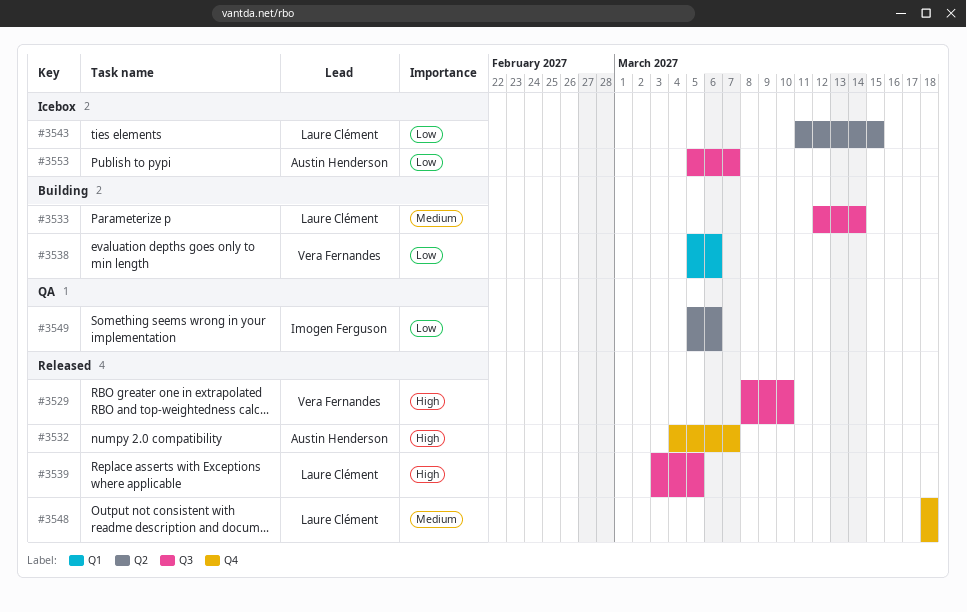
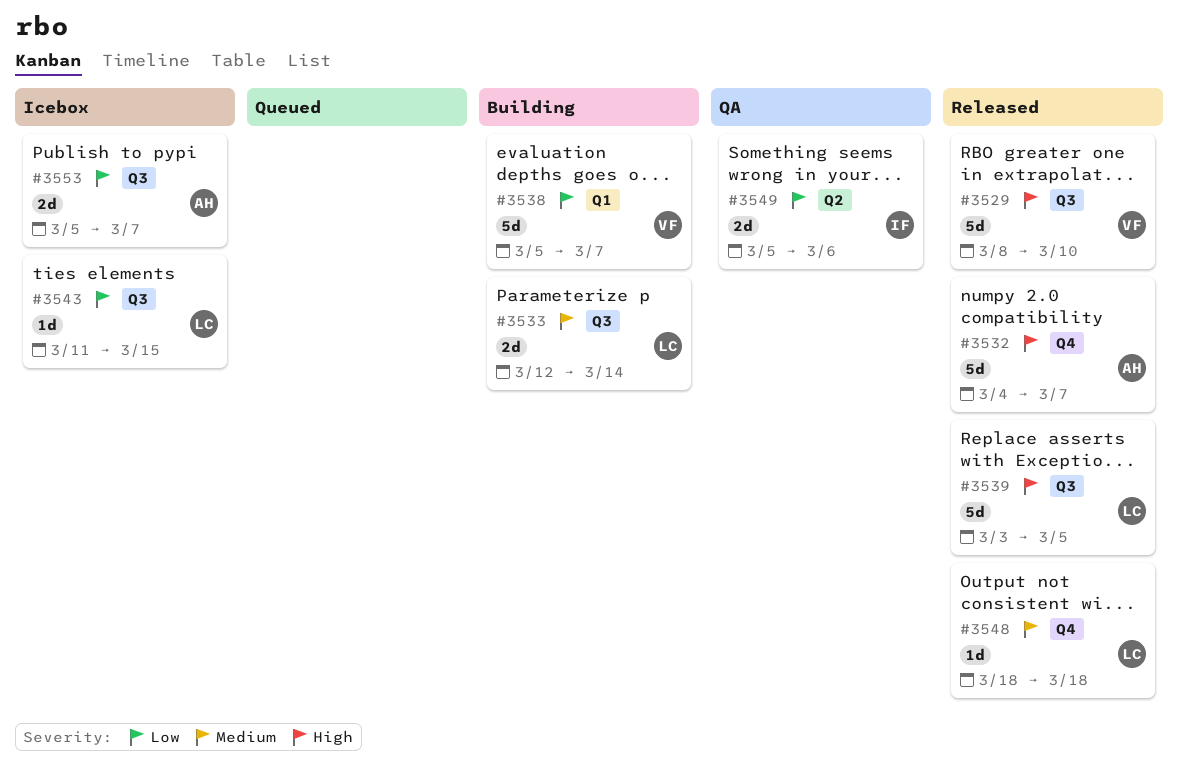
#3538, due: Mar 6 -> Mar 7
#3543, label: Q2 -> Q3

